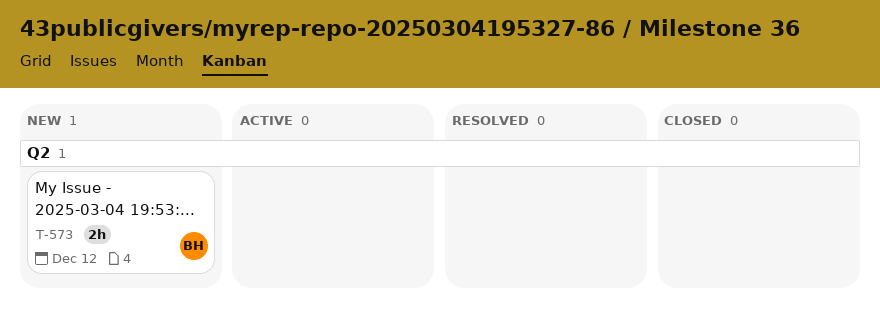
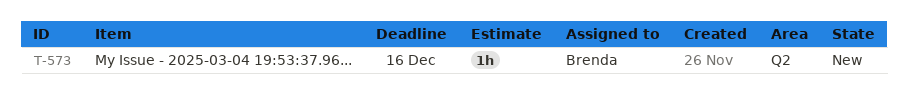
T-573, estimate: 2h -> 1h
T-573, due: Dec 12 -> Dec 16

